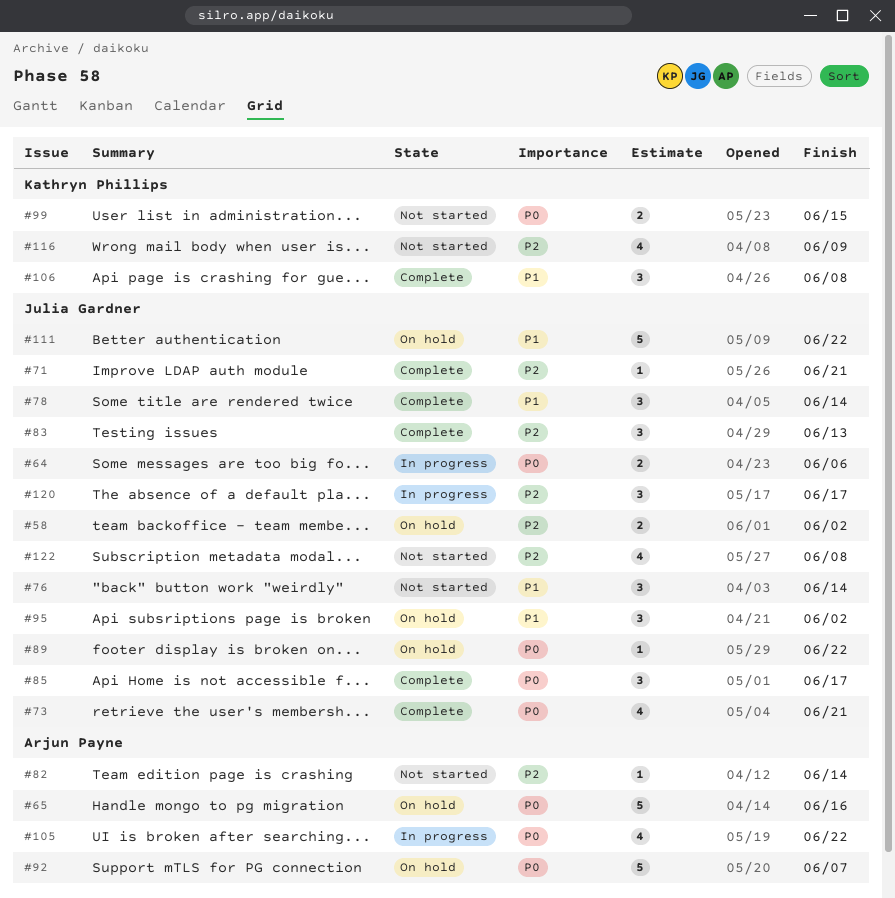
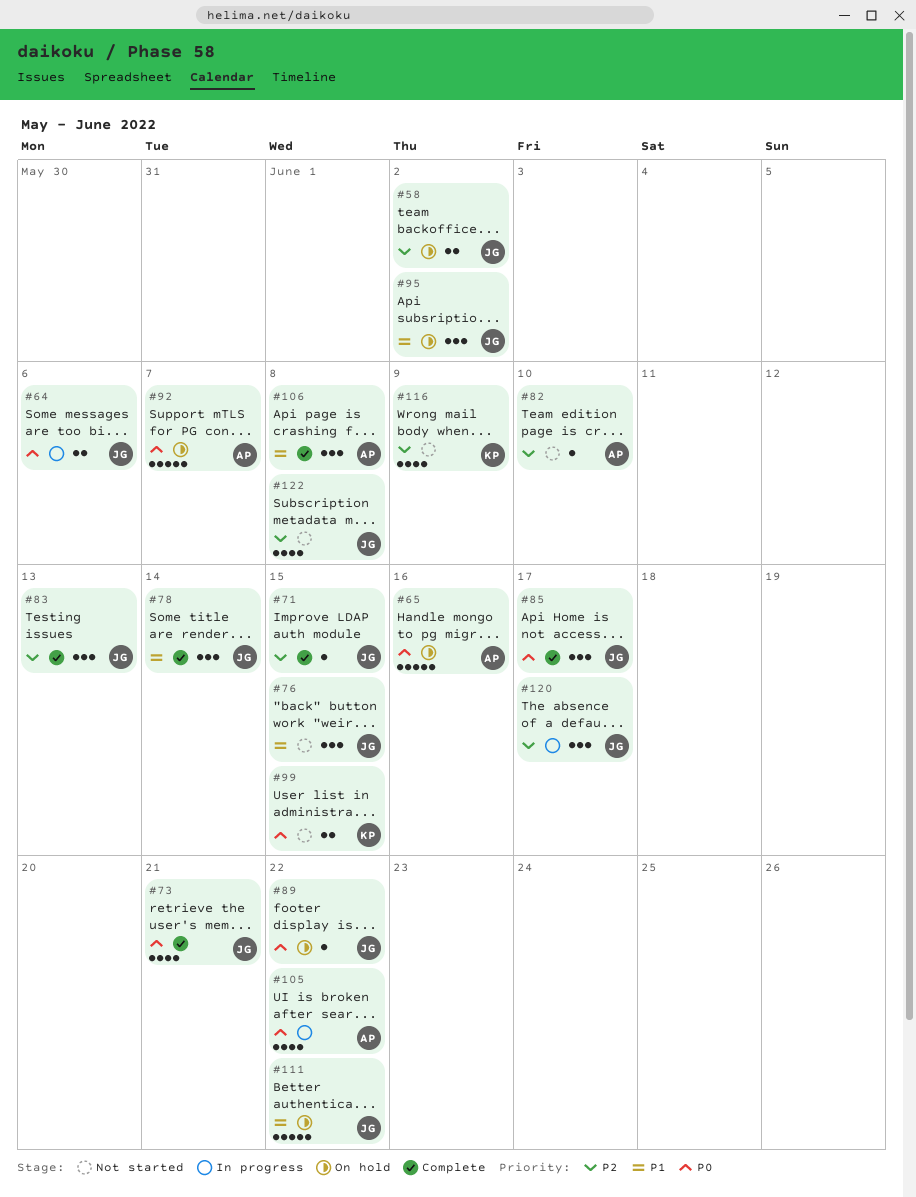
#71, due: Jun 21 -> Jun 15
#76, due: Jun 14 -> Jun 15
#82, due: Jun 14 -> Jun 10
#106, owner: Kathryn Phillips -> Arjun Payne

